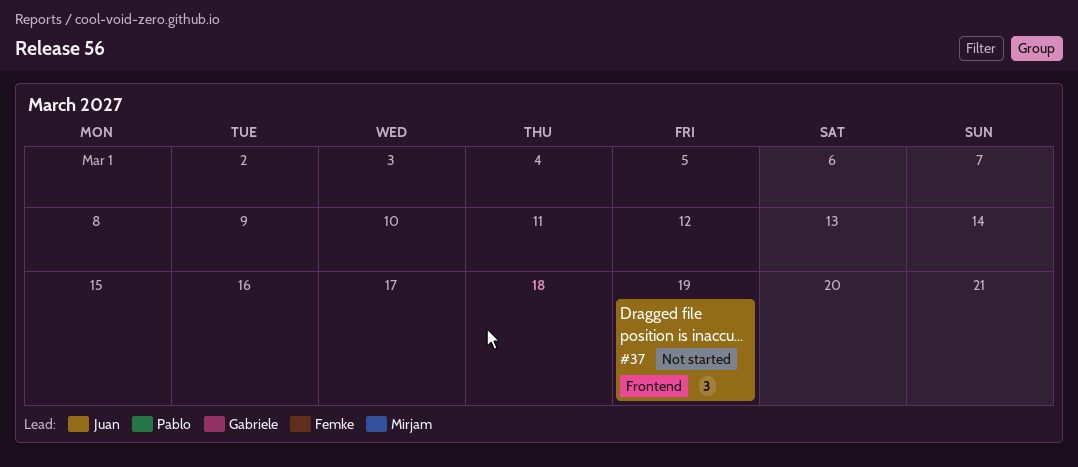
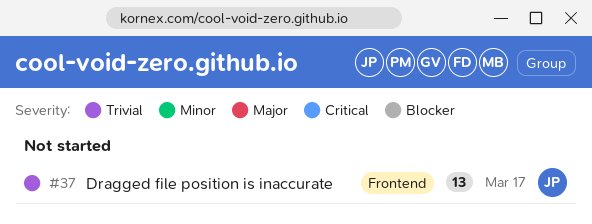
#37, estimate: 3 -> 13
#37, due: Mar 19 -> Mar 17

